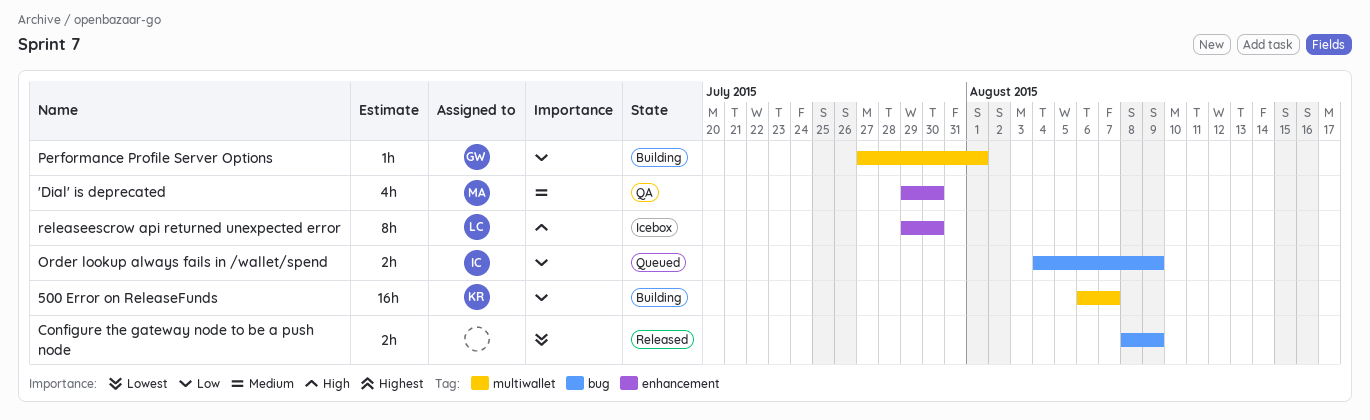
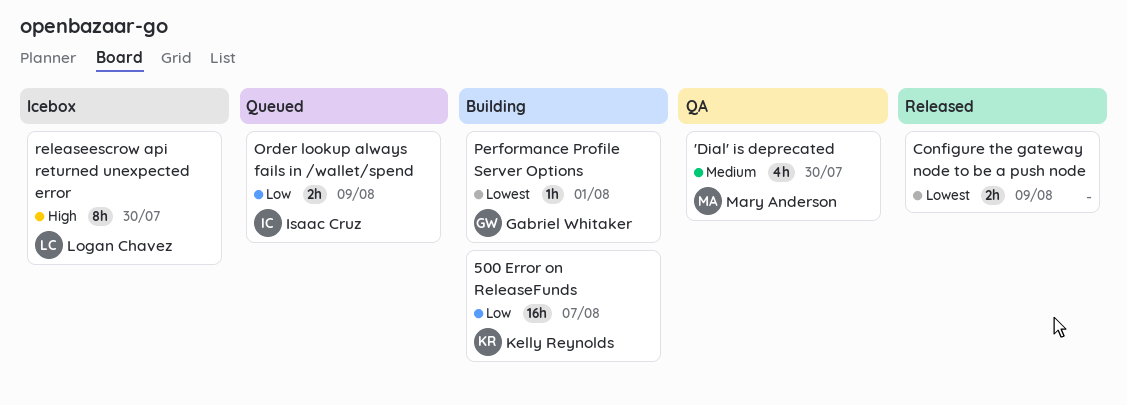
Performance Profile Server Options, priority: Low -> Lowest

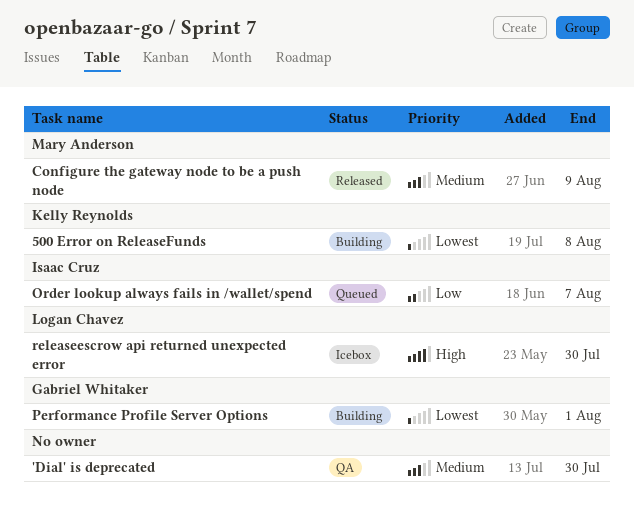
'Dial' is deprecated, owner: Mary Anderson -> none
500 Error on ReleaseFunds, priority: Low -> Lowest
500 Error on ReleaseFunds, due: Aug 7 -> Aug 8
Configure the gateway node to be a push node, owner: none -> Mary Anderson
Configure the gateway node to be a push node, priority: Lowest -> Medium
Order lookup always fails in /wallet/spend, due: Aug 9 -> Aug 7

